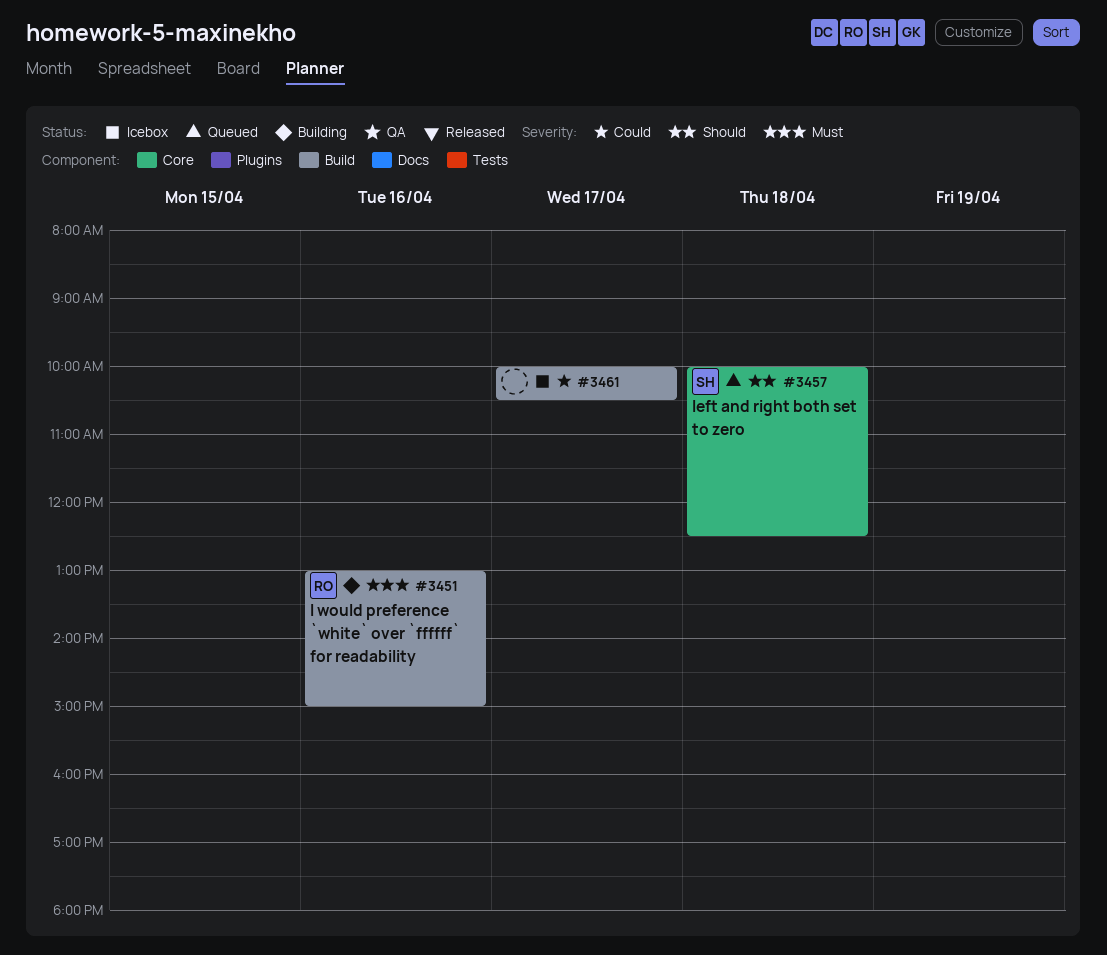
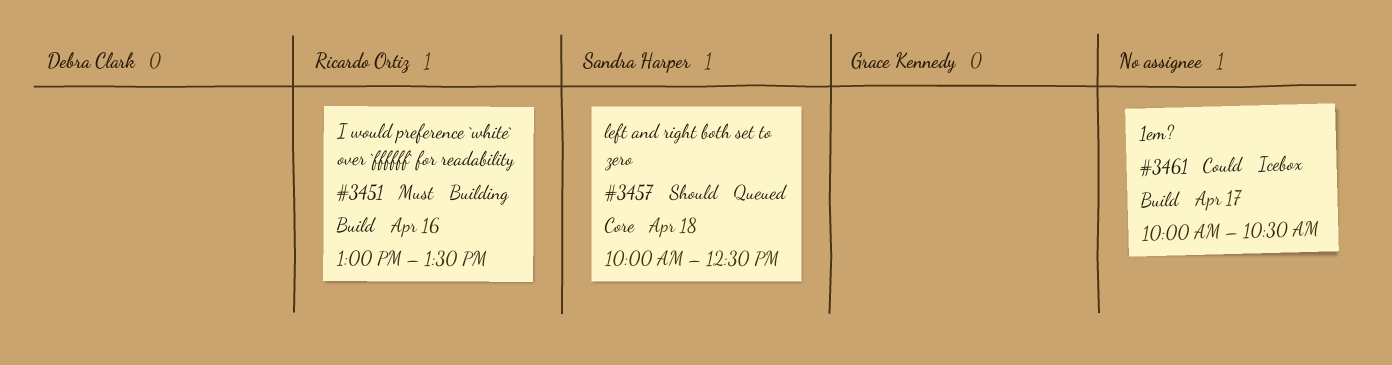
#3451, ends: 15:00 -> 13:30

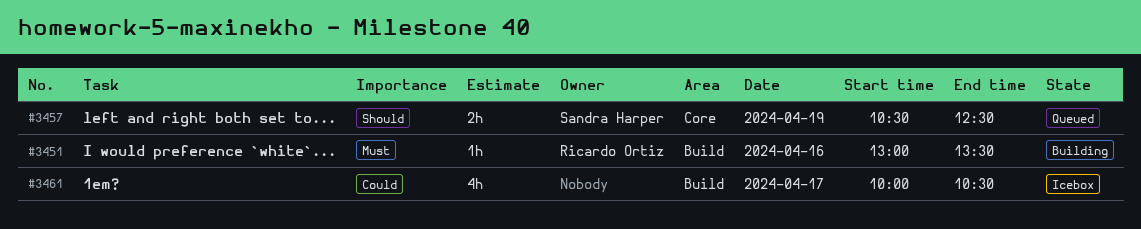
#3457, day: Apr 18 -> Apr 19
#3457, begins: 10:00 -> 10:30

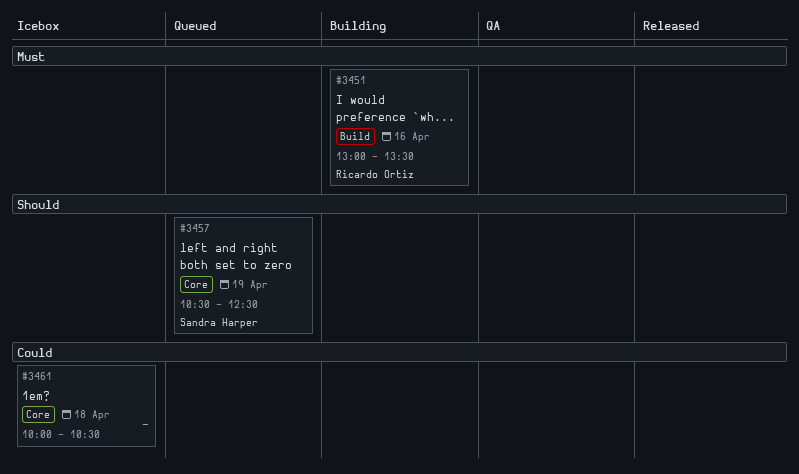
#3461, label: Build -> Core
#3461, day: Apr 17 -> Apr 18

